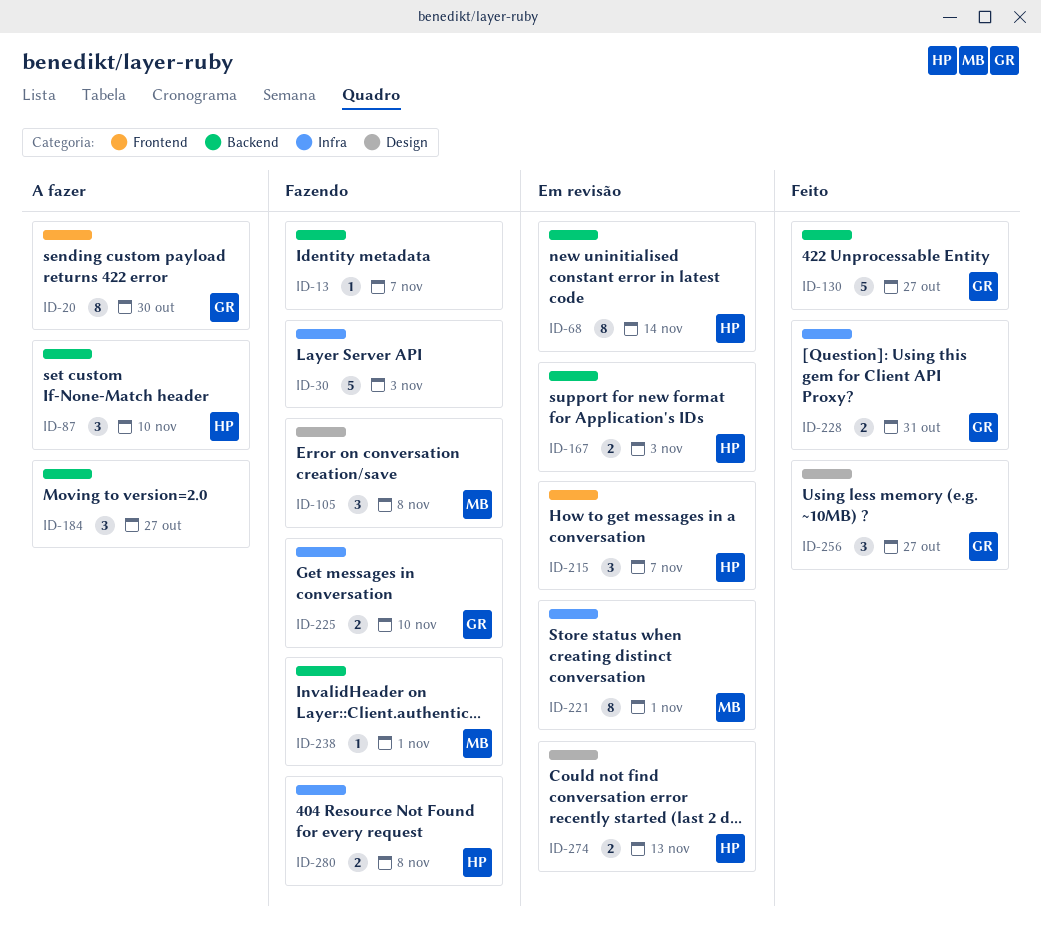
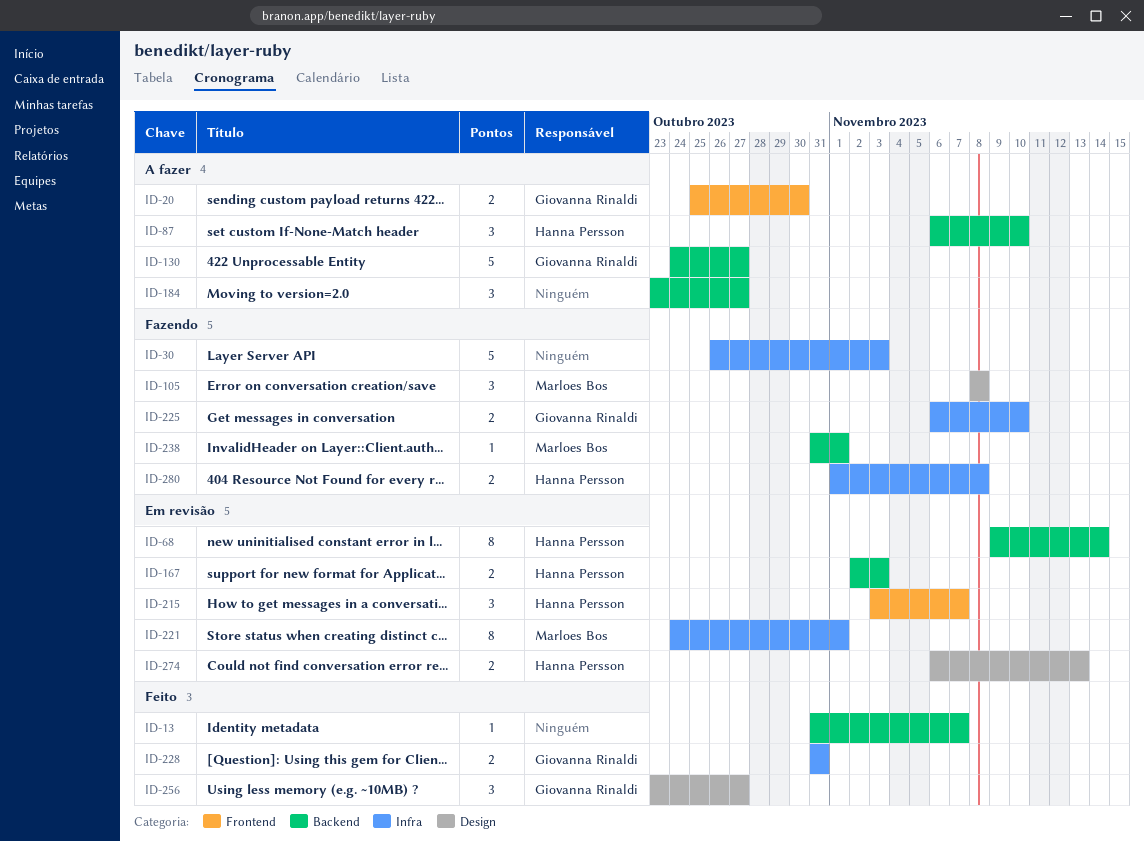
ID-13, status: Fazendo -> Feito
ID-20, estimate: 8 -> 2
ID-130, status: Feito -> A fazer

